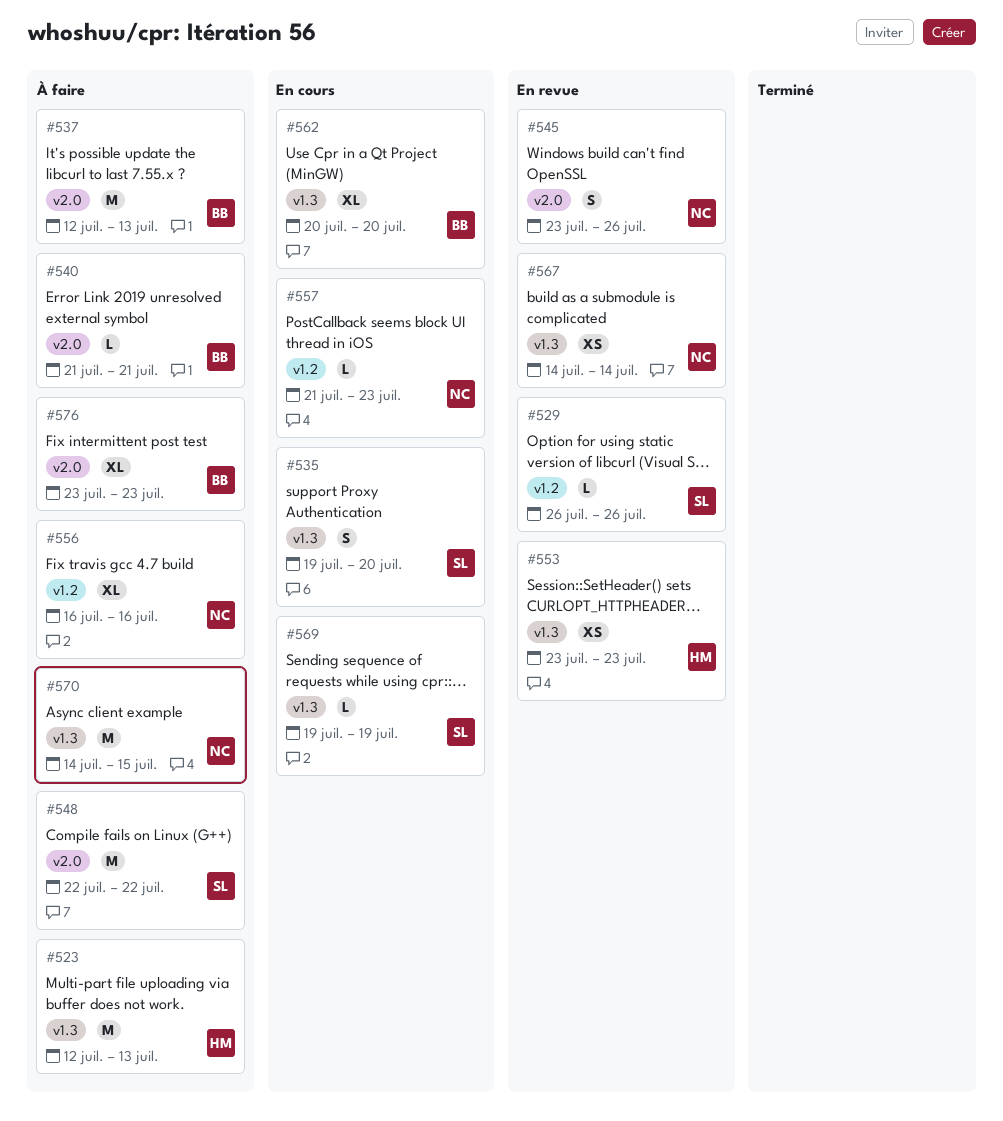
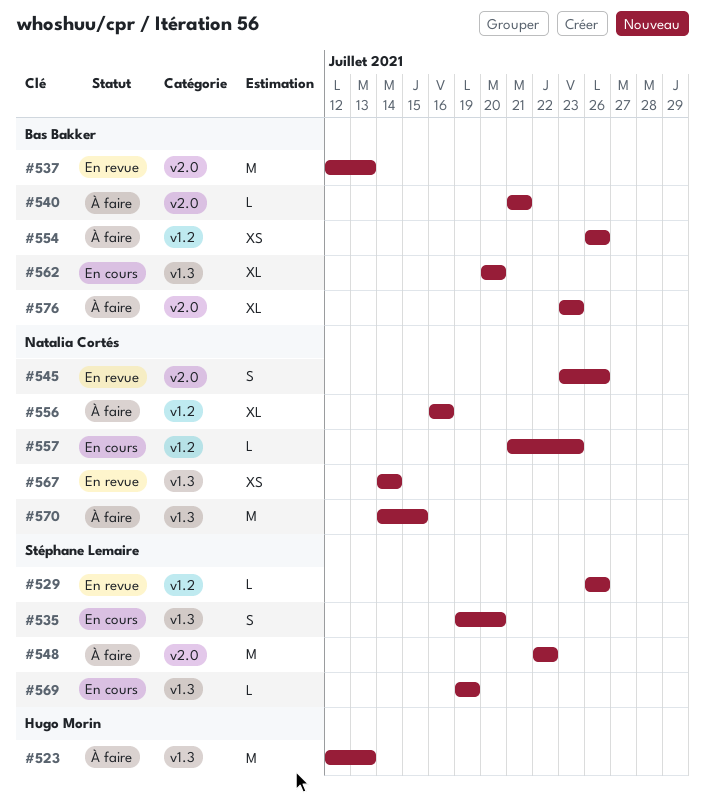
#537, status: À faire -> En revue
#553: present -> none
#554: none -> present

